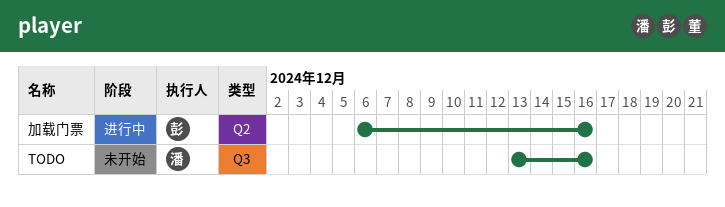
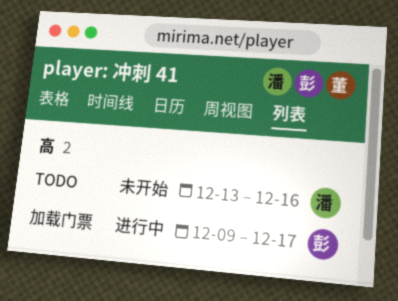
加载门票, start: Dec 6 -> Dec 9
加载门票, due: Dec 16 -> Dec 17

